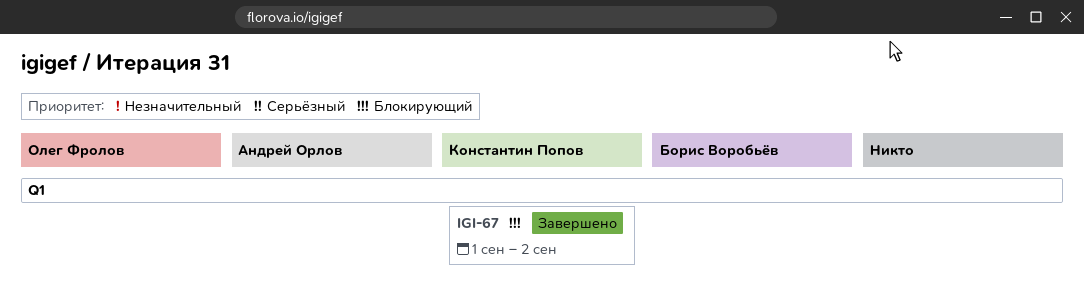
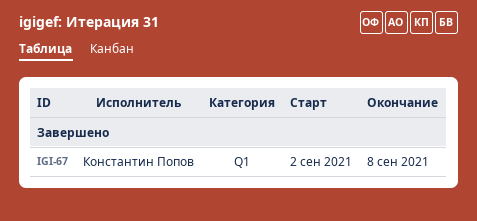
IGI-67, start: Sep 1 -> Sep 2
IGI-67, due: Sep 2 -> Sep 8

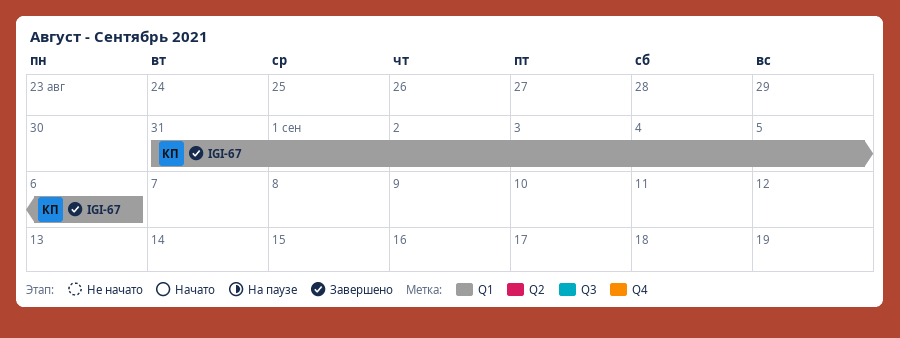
IGI-67, start: Sep 2 -> Aug 31
IGI-67, due: Sep 8 -> Sep 6

